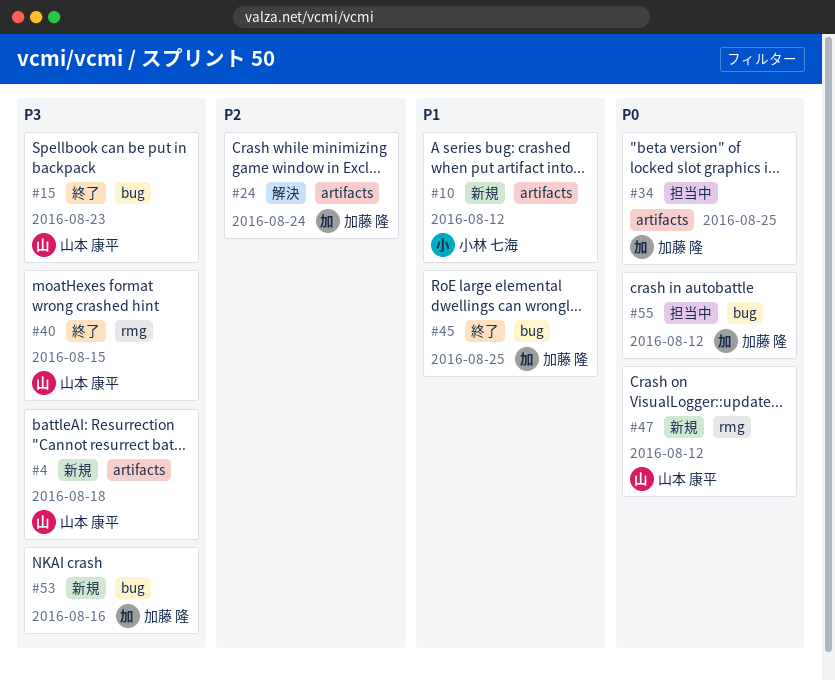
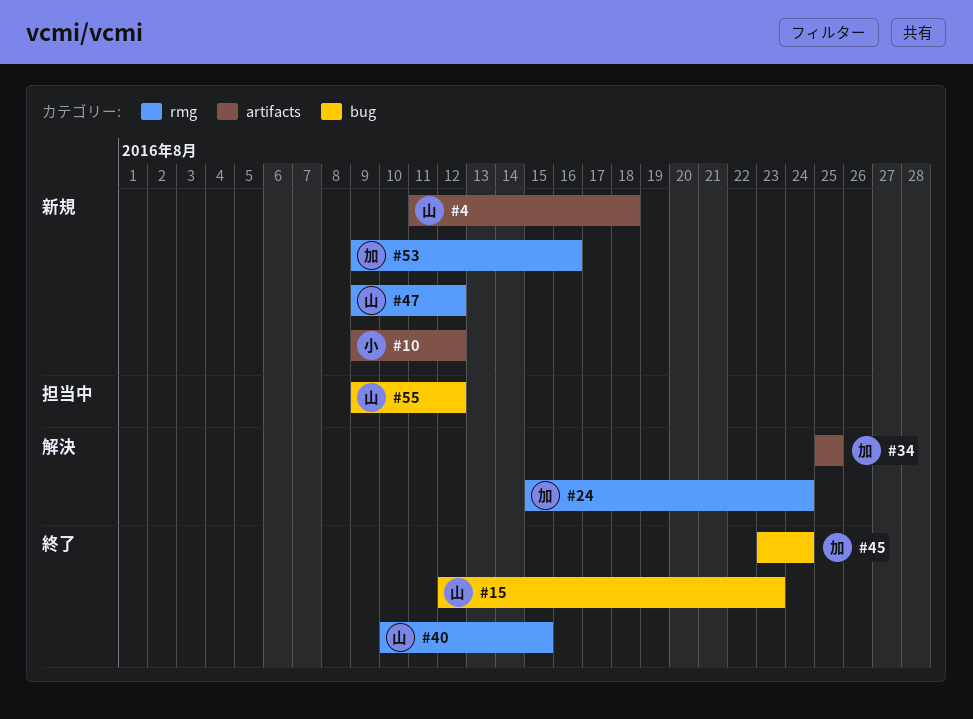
#24, label: artifacts -> rmg
#34, status: 担当中 -> 解決
#45, due: Aug 25 -> Aug 24
#53, label: bug -> rmg
#55, owner: 加藤 隆 -> 山本 康平

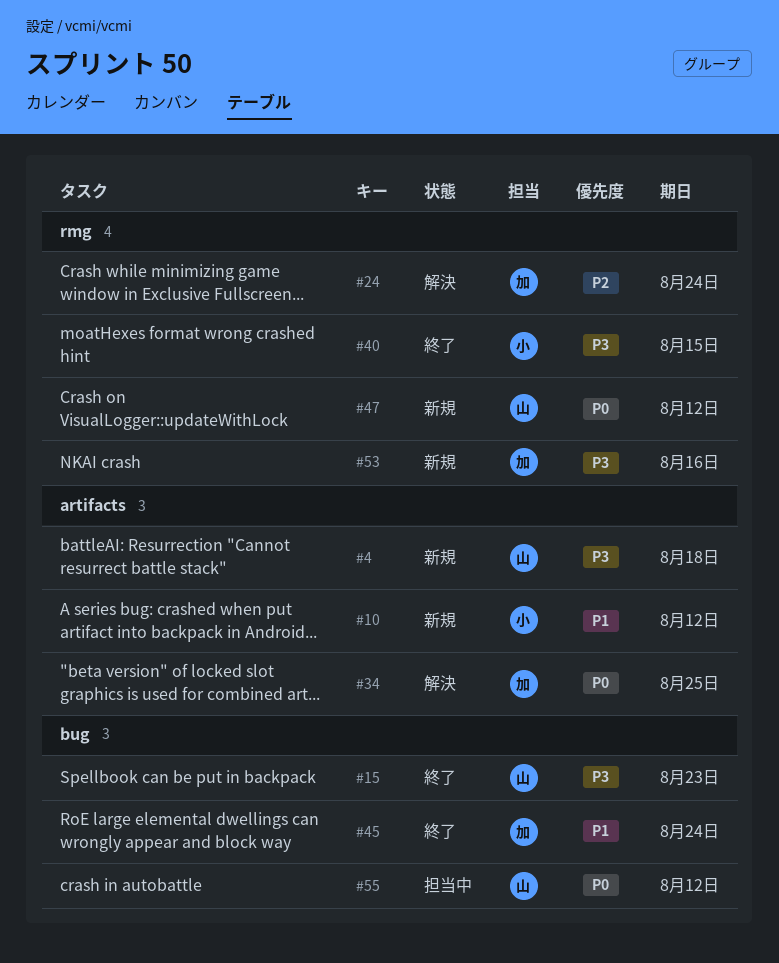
#40, owner: 山 -> 小

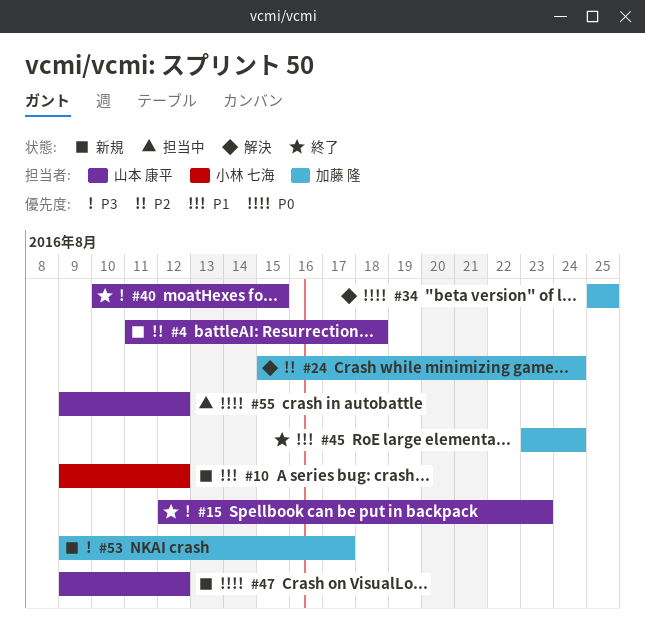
#4, priority: P3 -> P2
#40, owner: 小林 七海 -> 山本 康平
#53, due: Aug 16 -> Aug 17

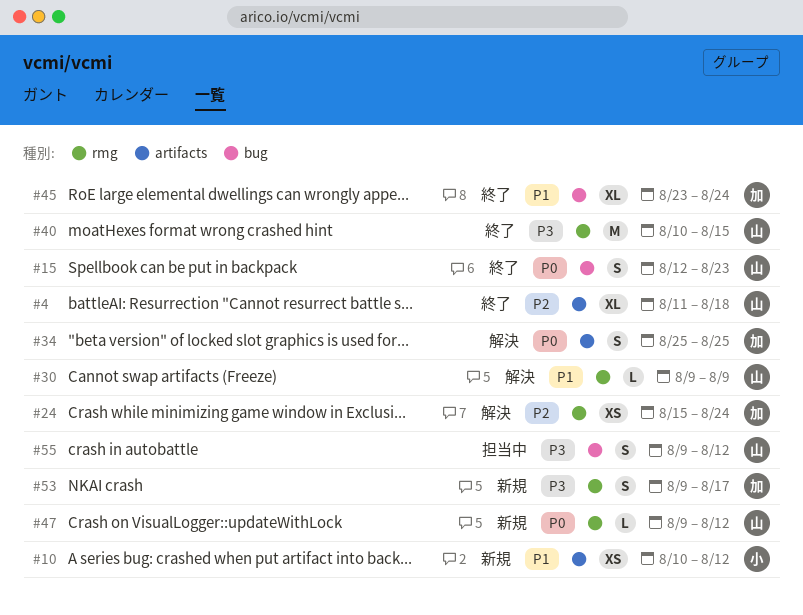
#4, status: 新規 -> 終了
#10, start: Aug 9 -> Aug 10
#15, priority: P3 -> P0
#30: none -> present
#55, priority: P0 -> P3

